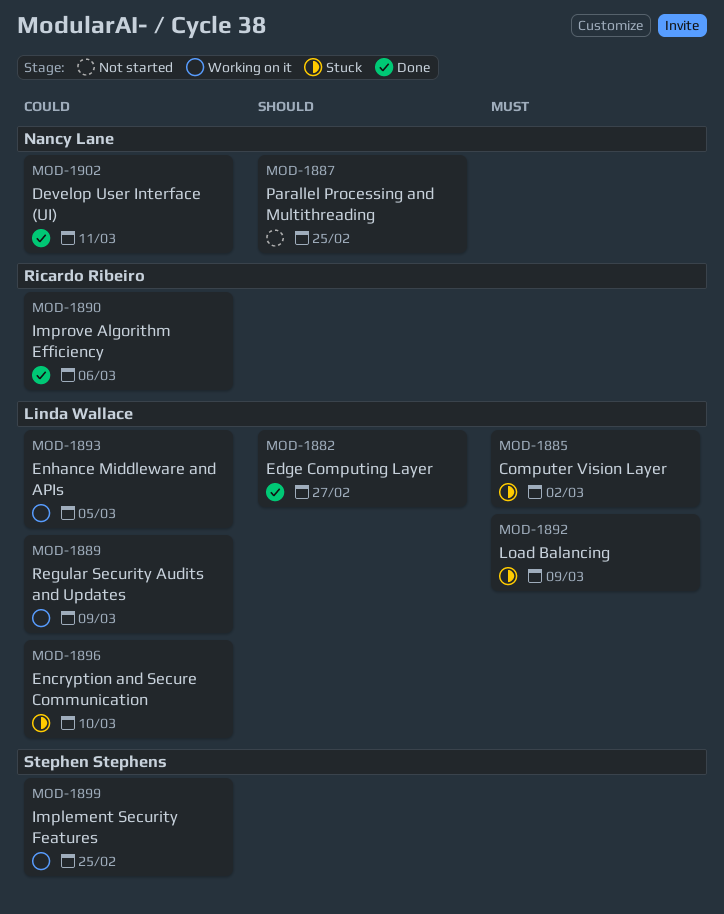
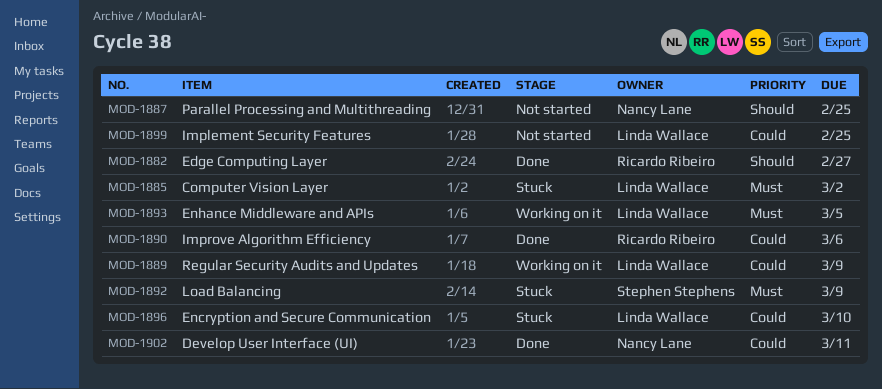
MOD-1882, owner: Linda Wallace -> Ricardo Ribeiro
MOD-1892, owner: Linda Wallace -> Stephen Stephens
MOD-1893, priority: Could -> Must
MOD-1899, status: Working on it -> Not started
MOD-1899, owner: Stephen Stephens -> Linda Wallace

